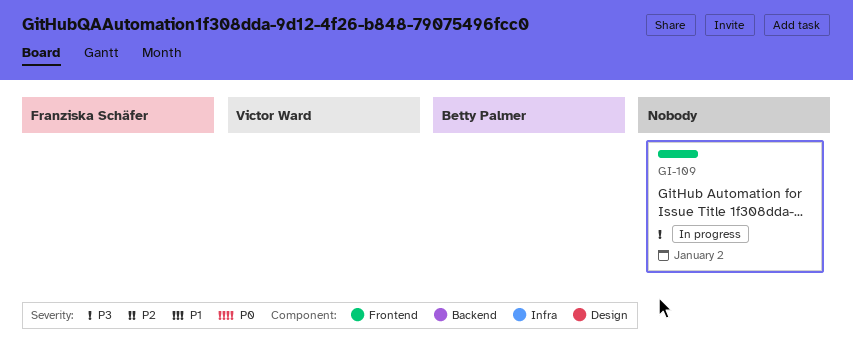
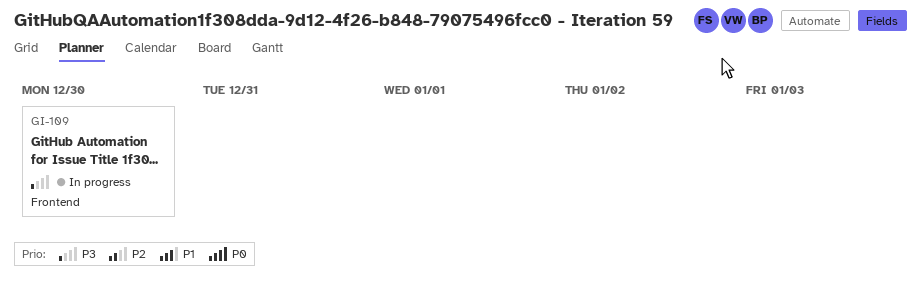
GI-109, due: Jan 2 -> Dec 30

